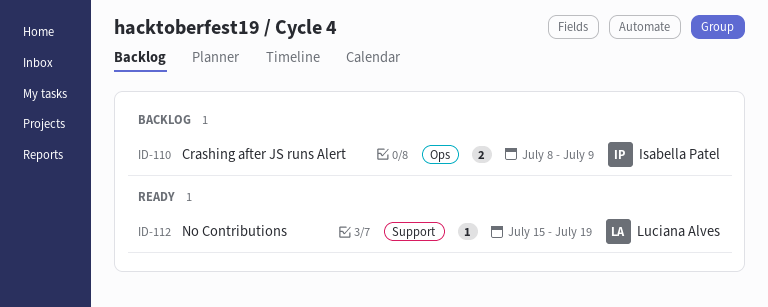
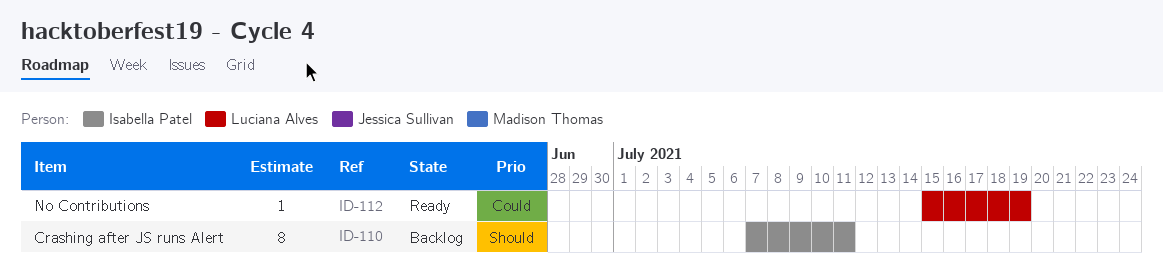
ID-110, estimate: 2 -> 8
ID-110, start: Jul 8 -> Jul 7
ID-110, due: Jul 9 -> Jul 11

